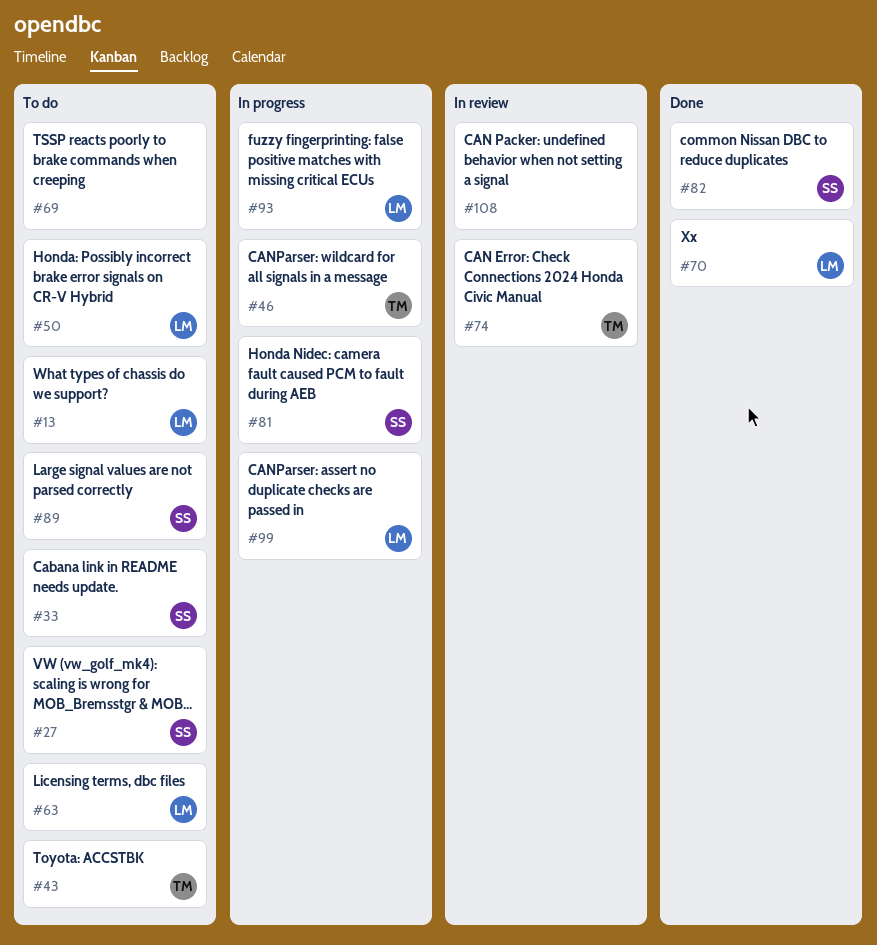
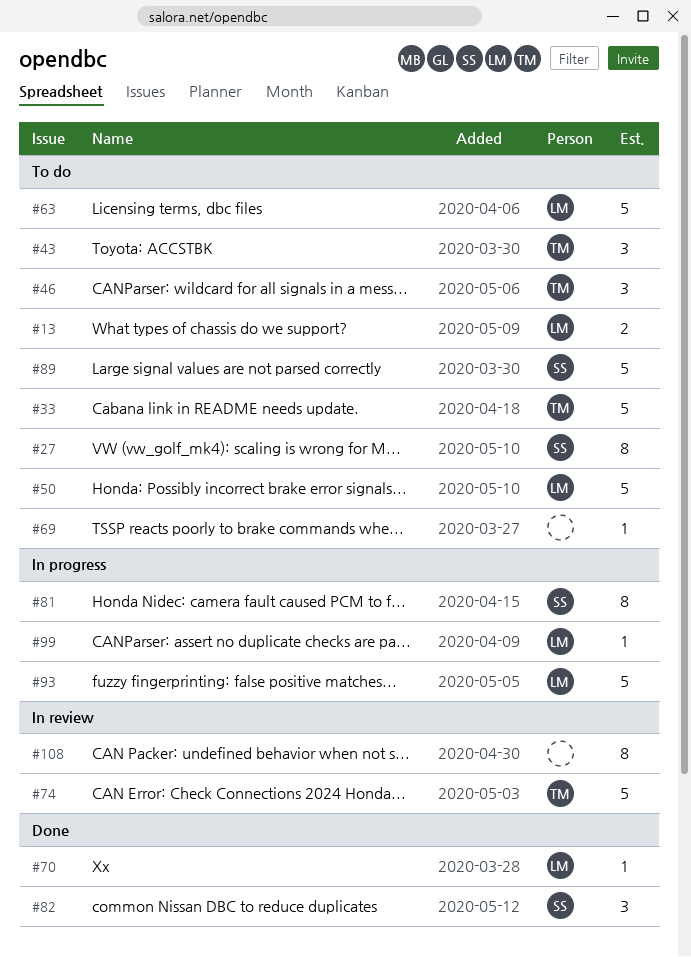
#33, owner: SS -> TM
#46, status: In progress -> To do

